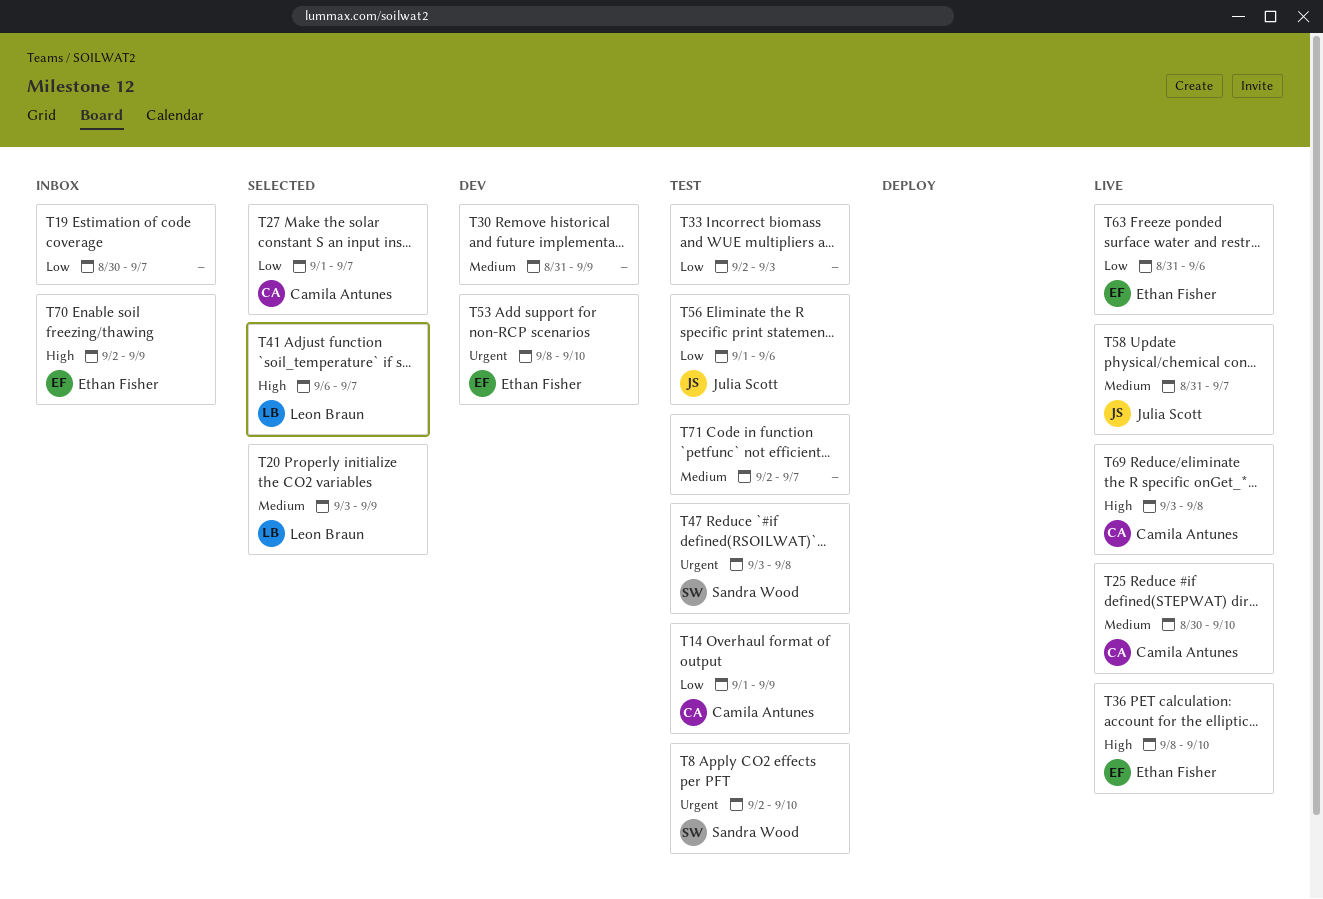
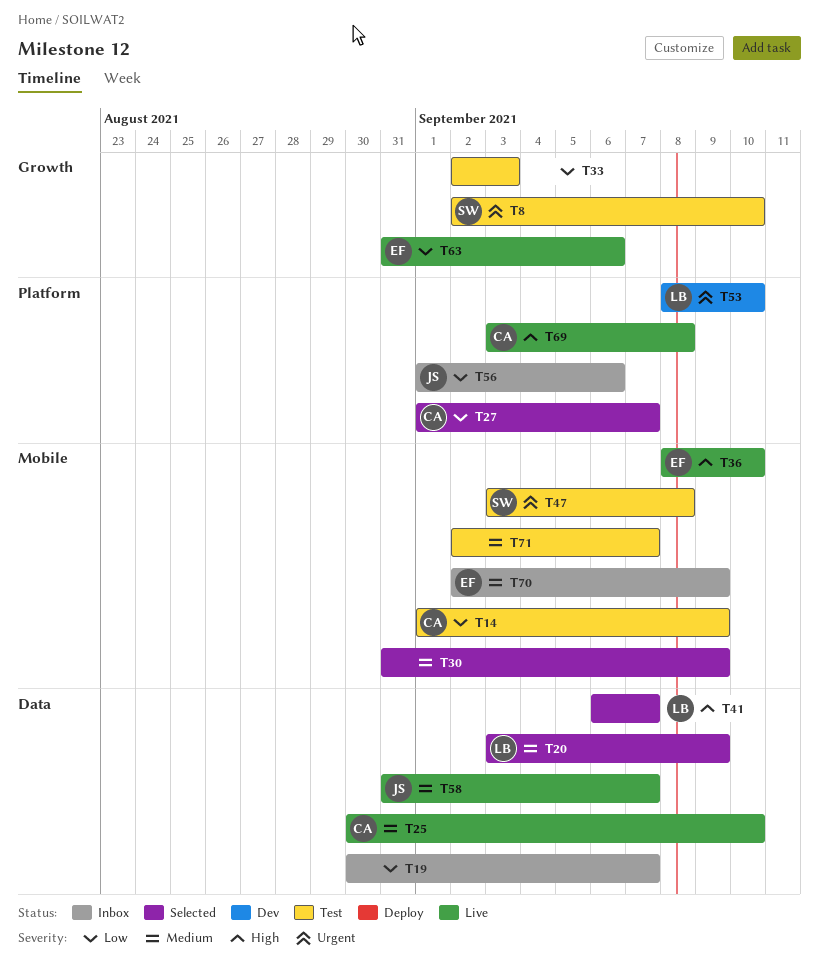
T30, status: Dev -> Selected
T53, owner: Ethan Fisher -> Leon Braun
T56, status: Test -> Inbox
T70, priority: High -> Medium

